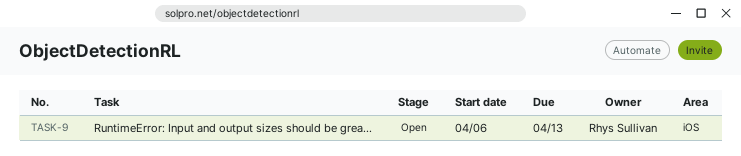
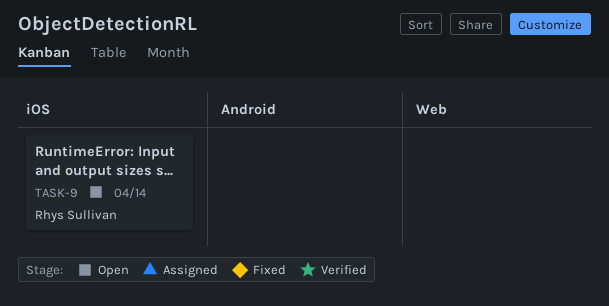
TASK-9, due: Apr 13 -> Apr 14

